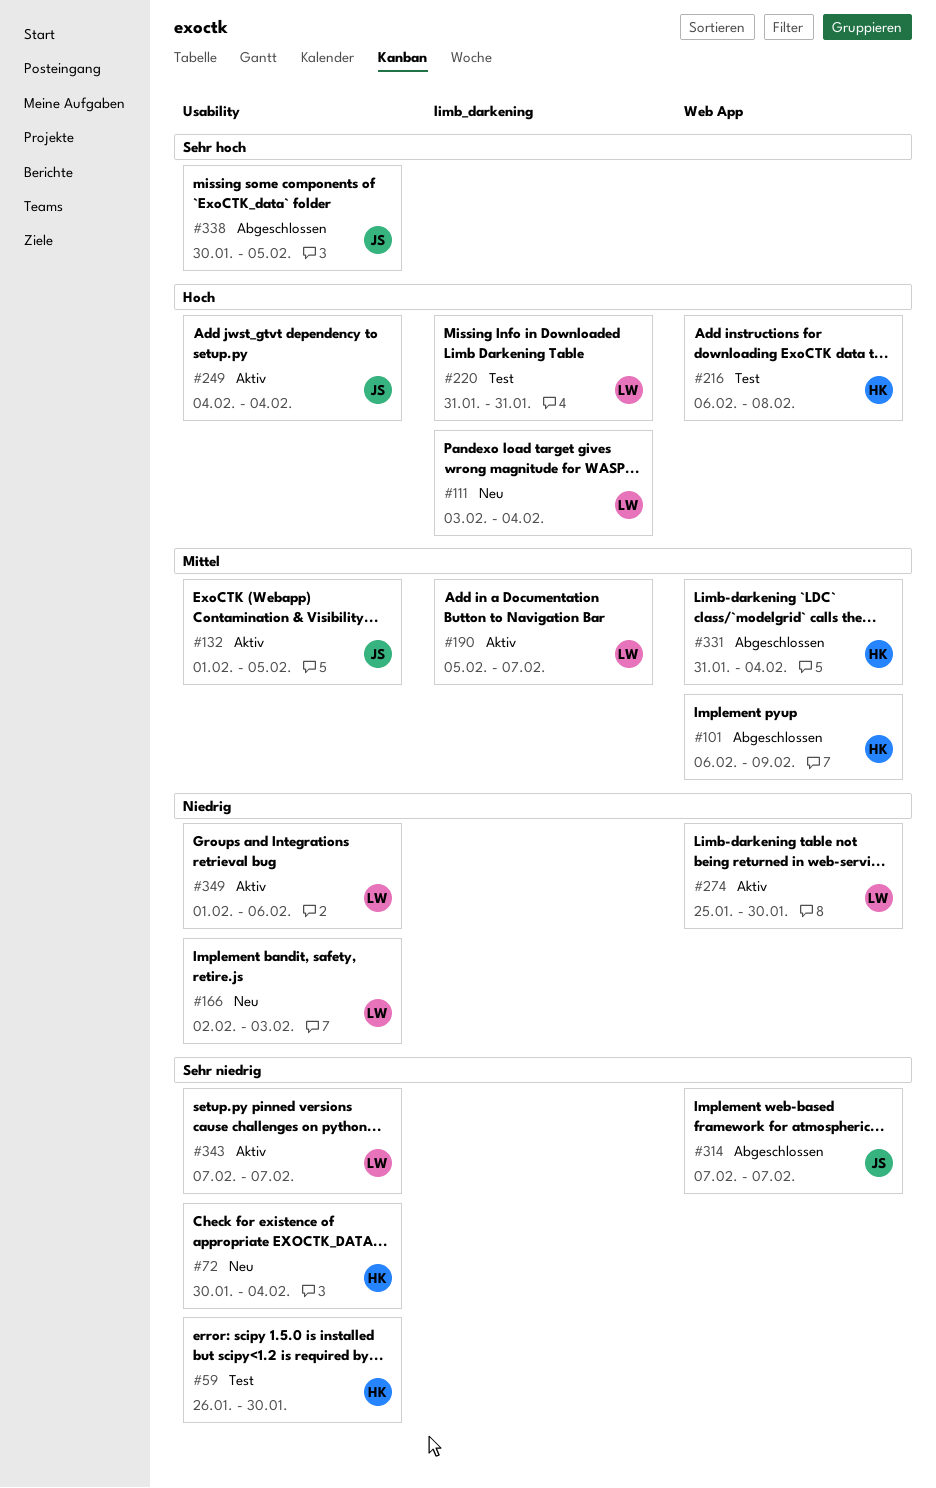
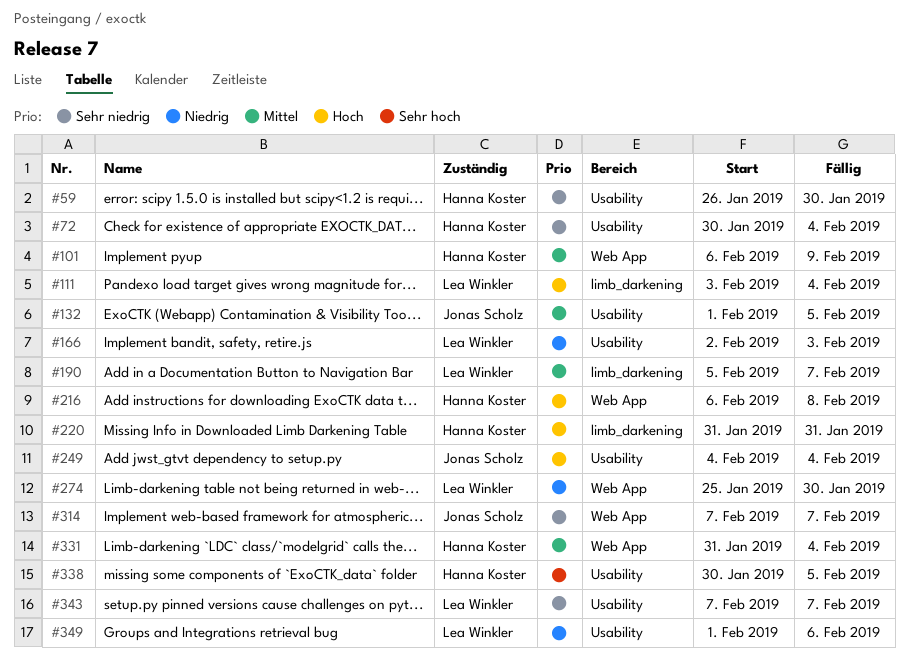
#220, owner: Lea Winkler -> Hanna Koster
#338, owner: Jonas Scholz -> Hanna Koster

